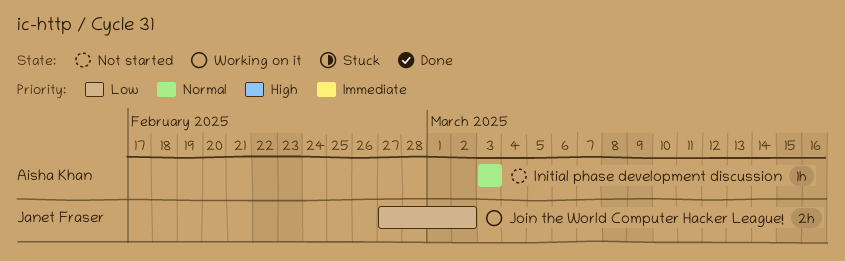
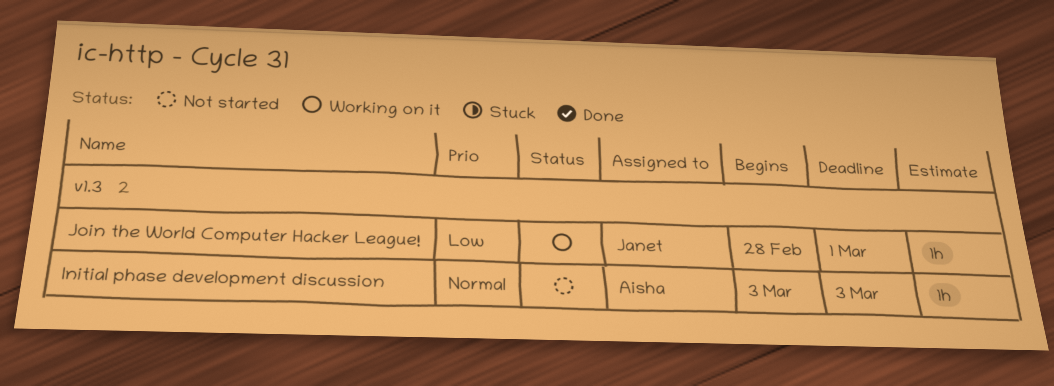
Join the World Computer Hacker League!, estimate: 2h -> 1h
Join the World Computer Hacker League!, start: Feb 27 -> Feb 28
Join the World Computer Hacker League!, due: Mar 2 -> Mar 1

